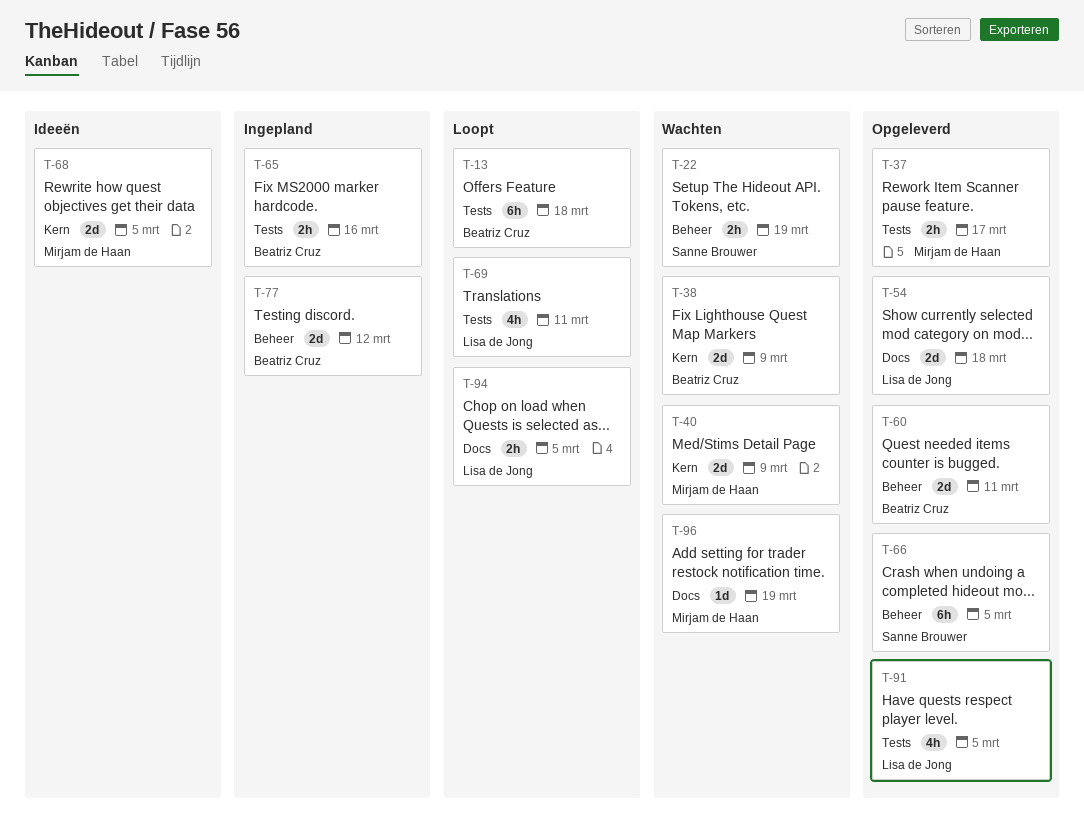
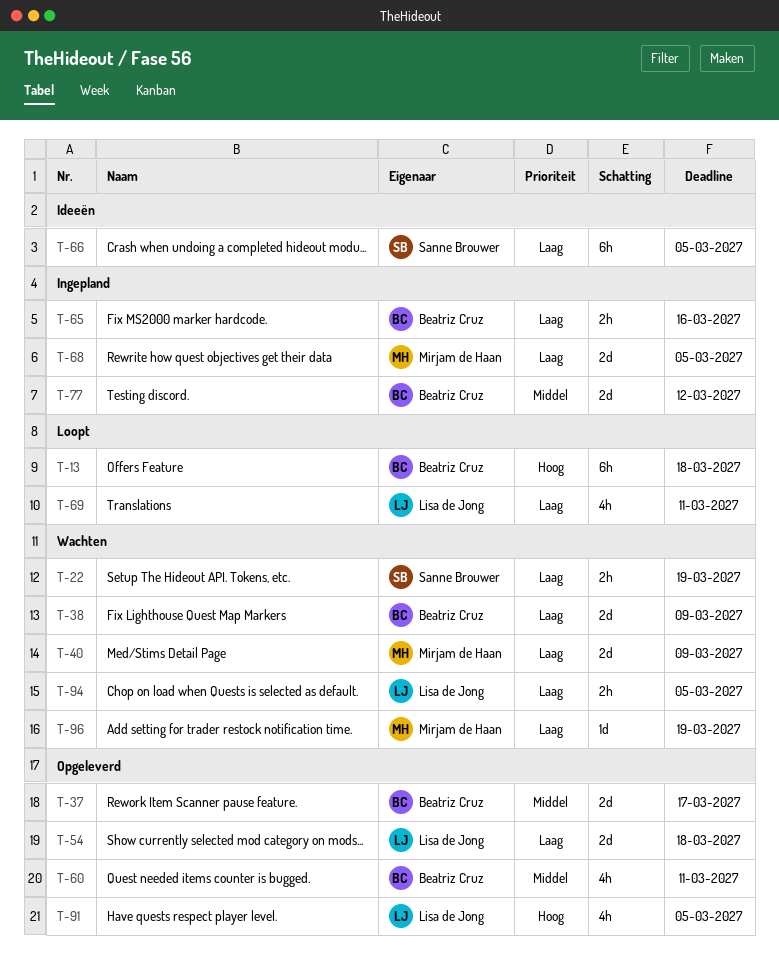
T-37, owner: Mirjam de Haan -> Beatriz Cruz
T-37, estimate: 2h -> 2d
T-60, estimate: 2d -> 4h
T-66, status: Opgeleverd -> Ideeën
T-68, status: Ideeën -> Ingepland
T-94, status: Loopt -> Wachten

